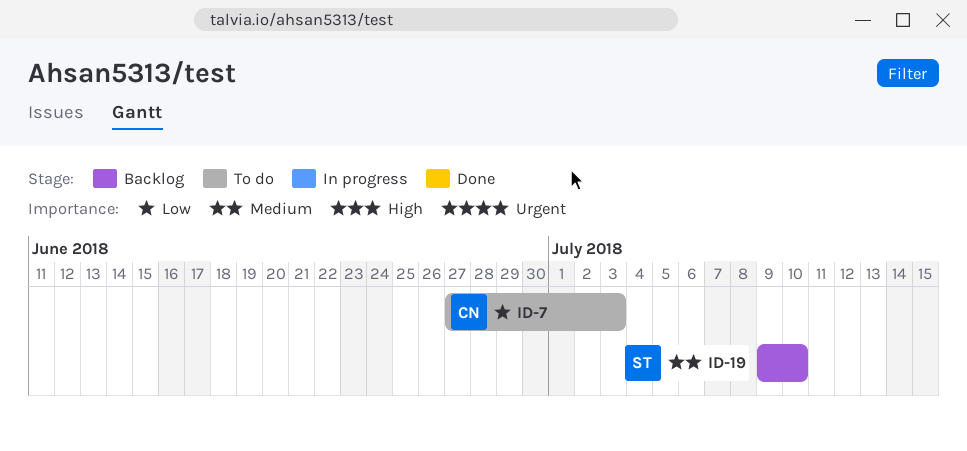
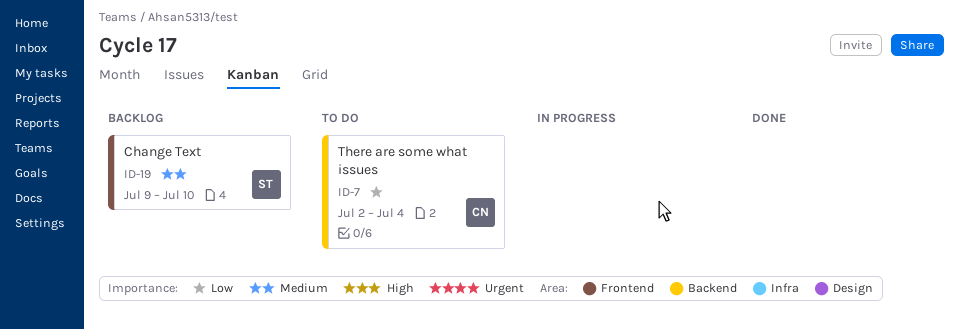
ID-7, start: Jun 27 -> Jul 2
ID-7, due: Jul 3 -> Jul 4

